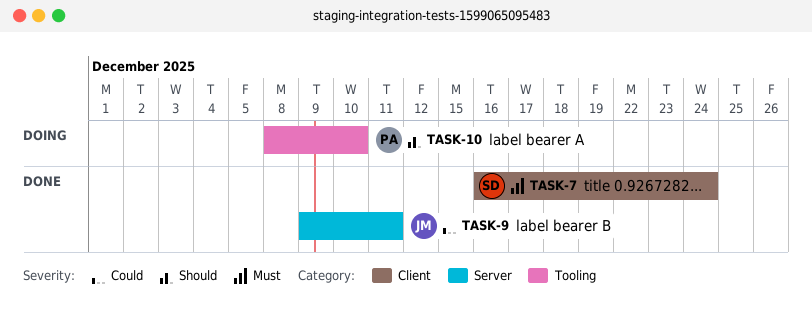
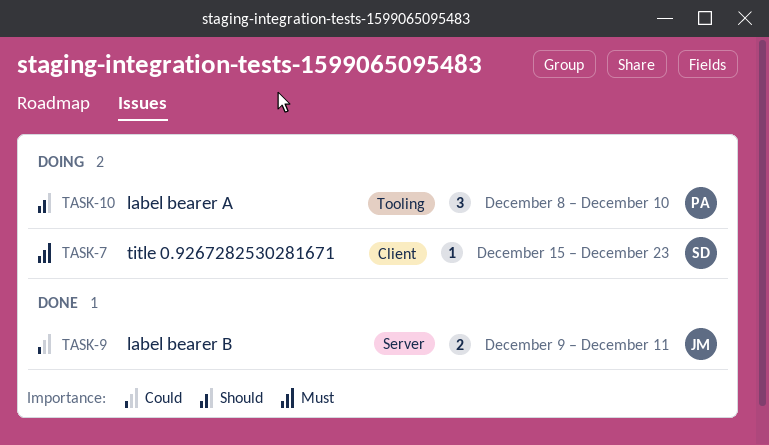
TASK-7, status: Done -> Doing
TASK-7, start: Dec 16 -> Dec 15
TASK-7, due: Dec 24 -> Dec 23

